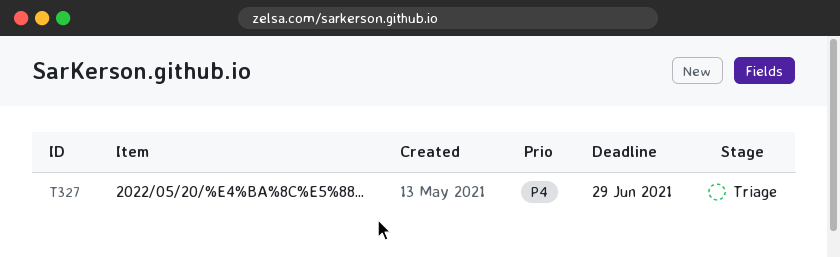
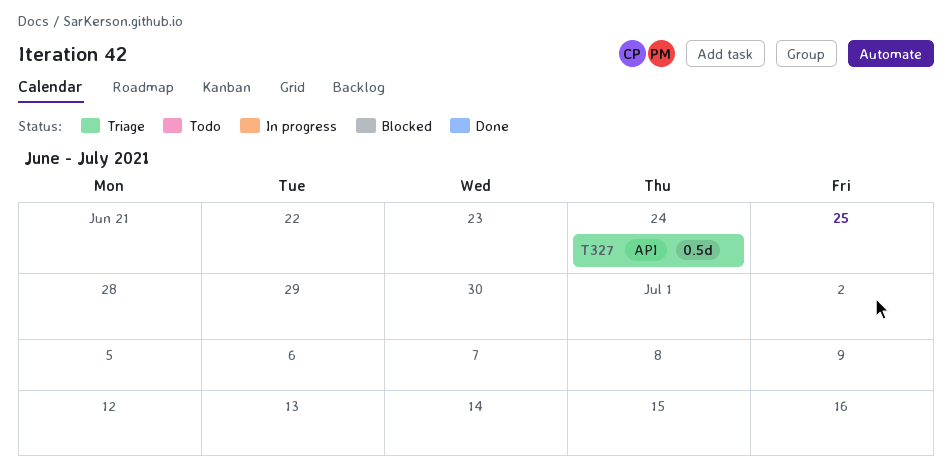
T327, due: Jun 29 -> Jun 24

